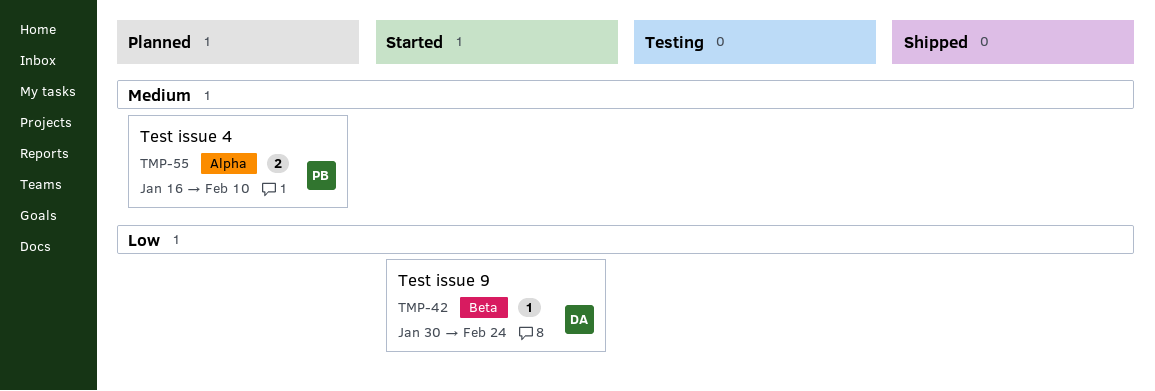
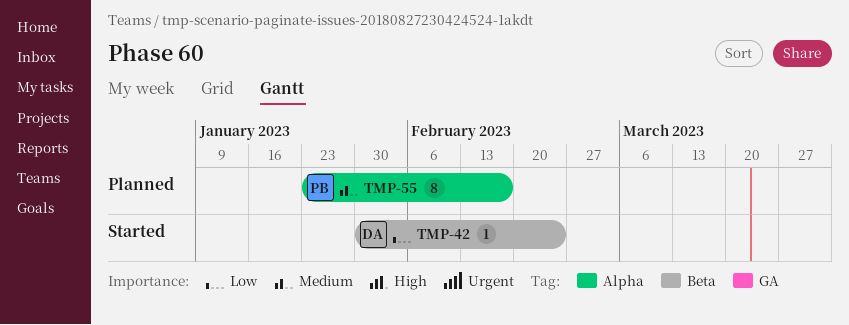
TMP-55, estimate: 2 -> 8
TMP-55, start: Jan 16 -> Jan 23
TMP-55, due: Feb 10 -> Feb 17

